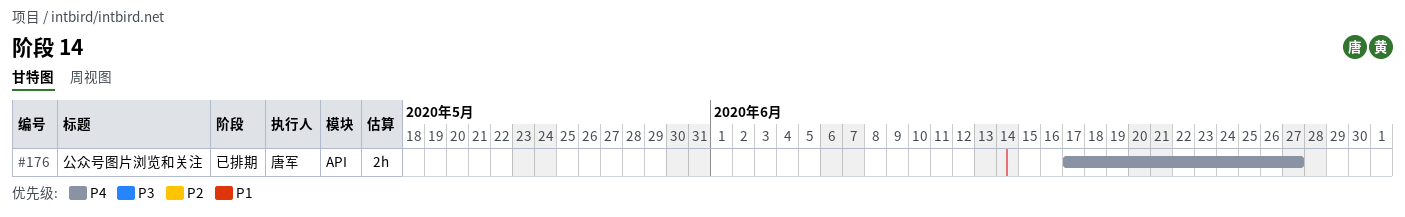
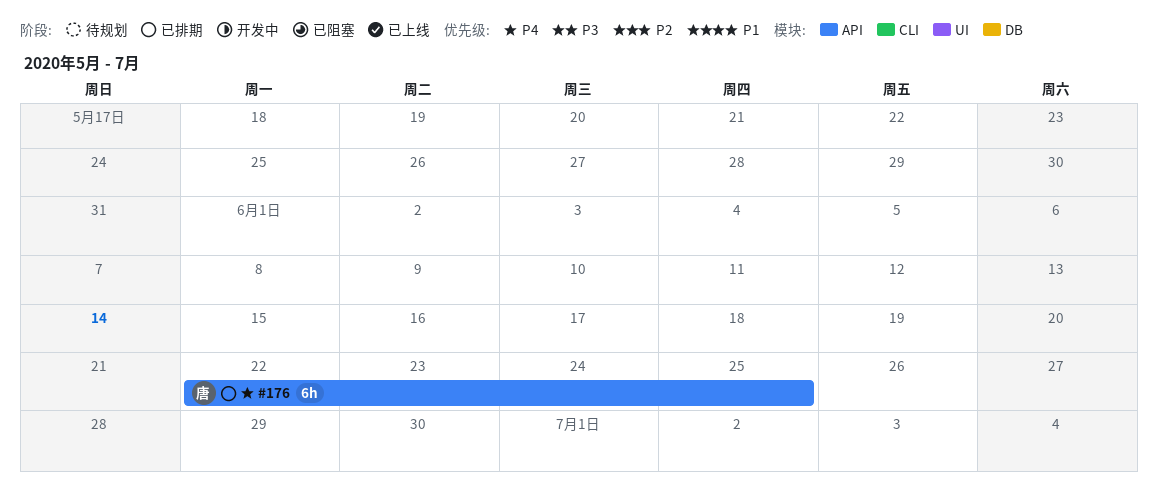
#176, estimate: 2h -> 6h
#176, start: Jun 17 -> Jun 22
#176, due: Jun 27 -> Jun 25

